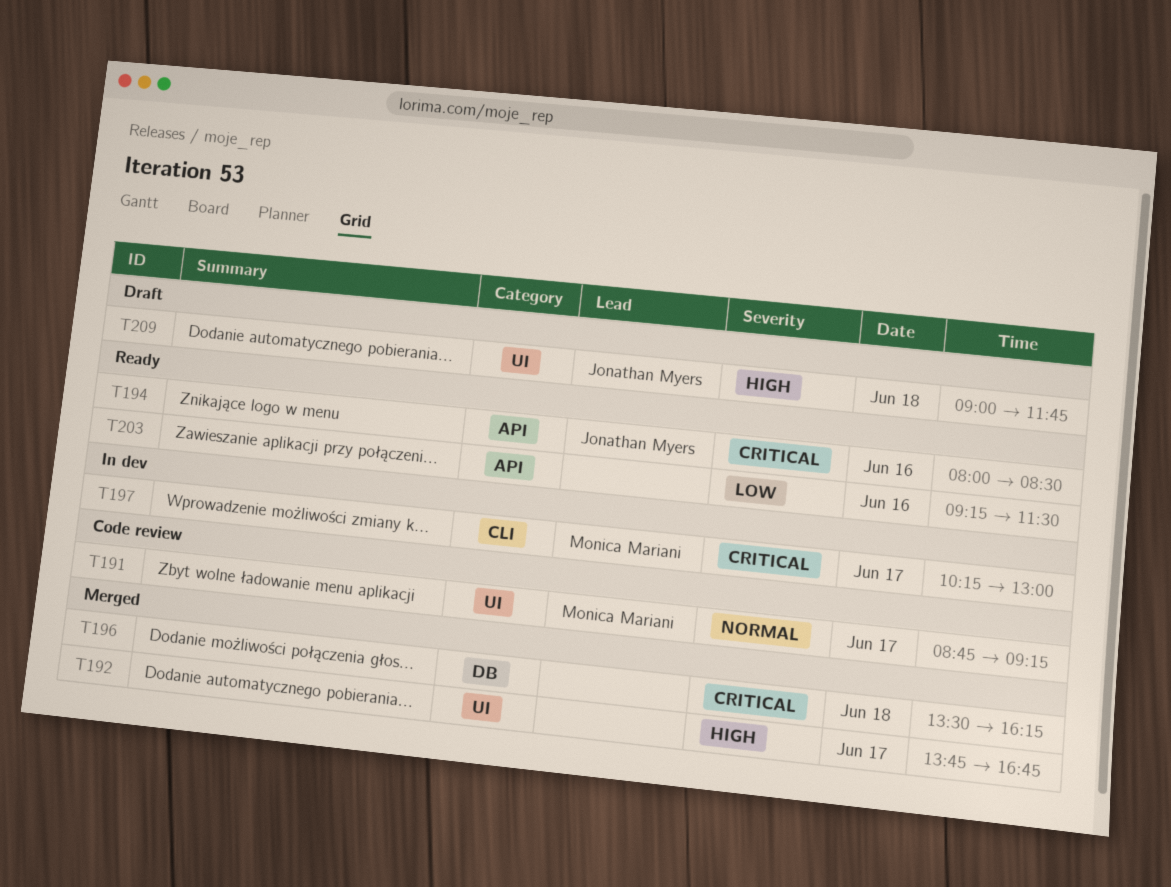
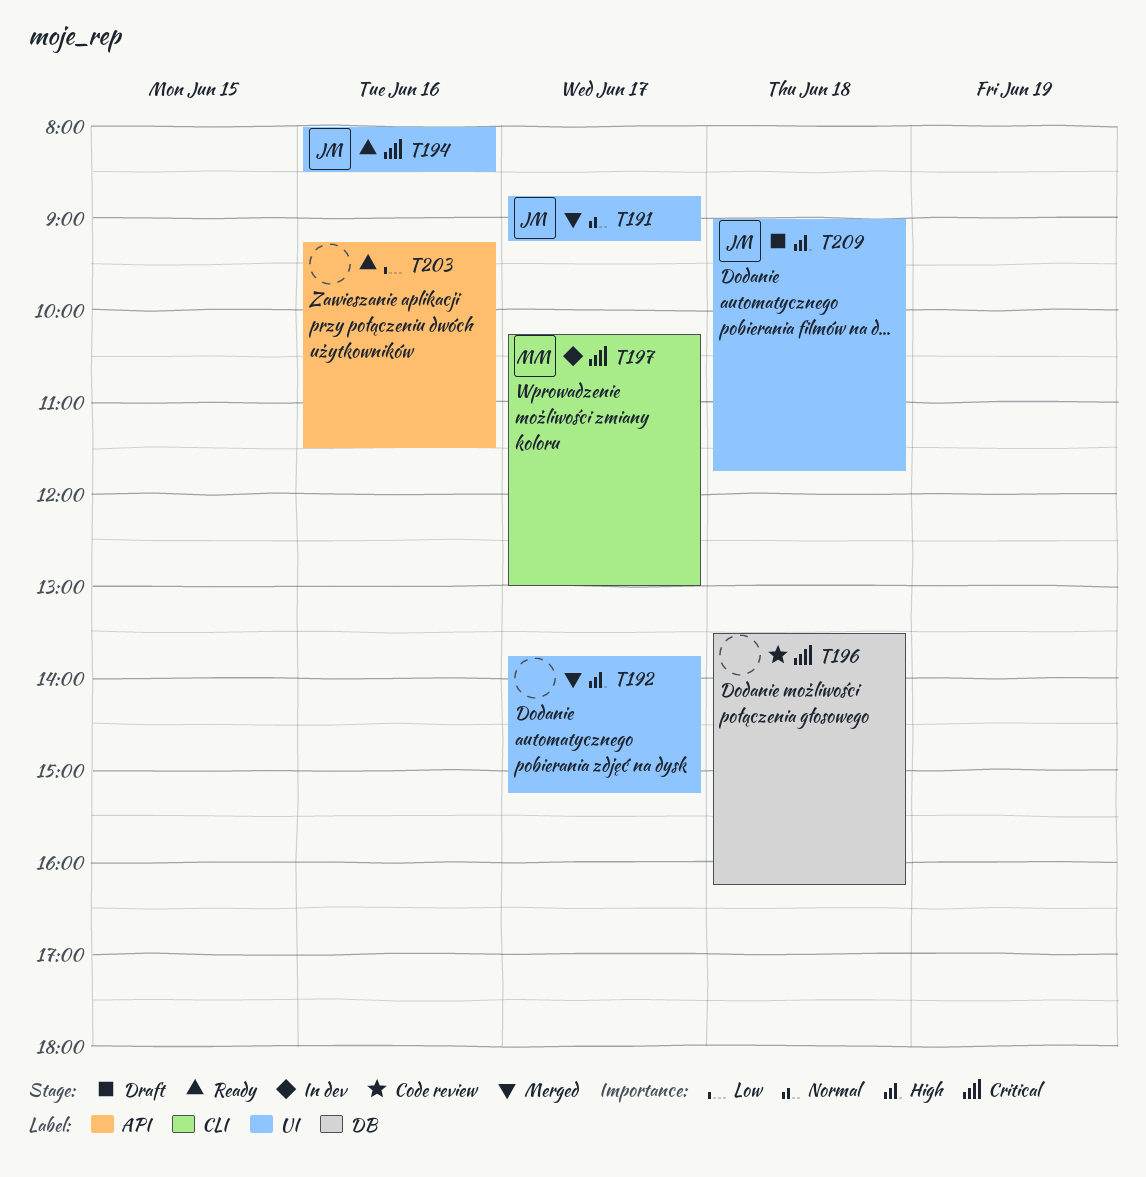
T191, status: Code review -> Merged
T191, owner: Monica Mariani -> Jonathan Myers
T192, ends: 16:45 -> 15:15
T194, label: API -> UI
T196, status: Merged -> Code review

